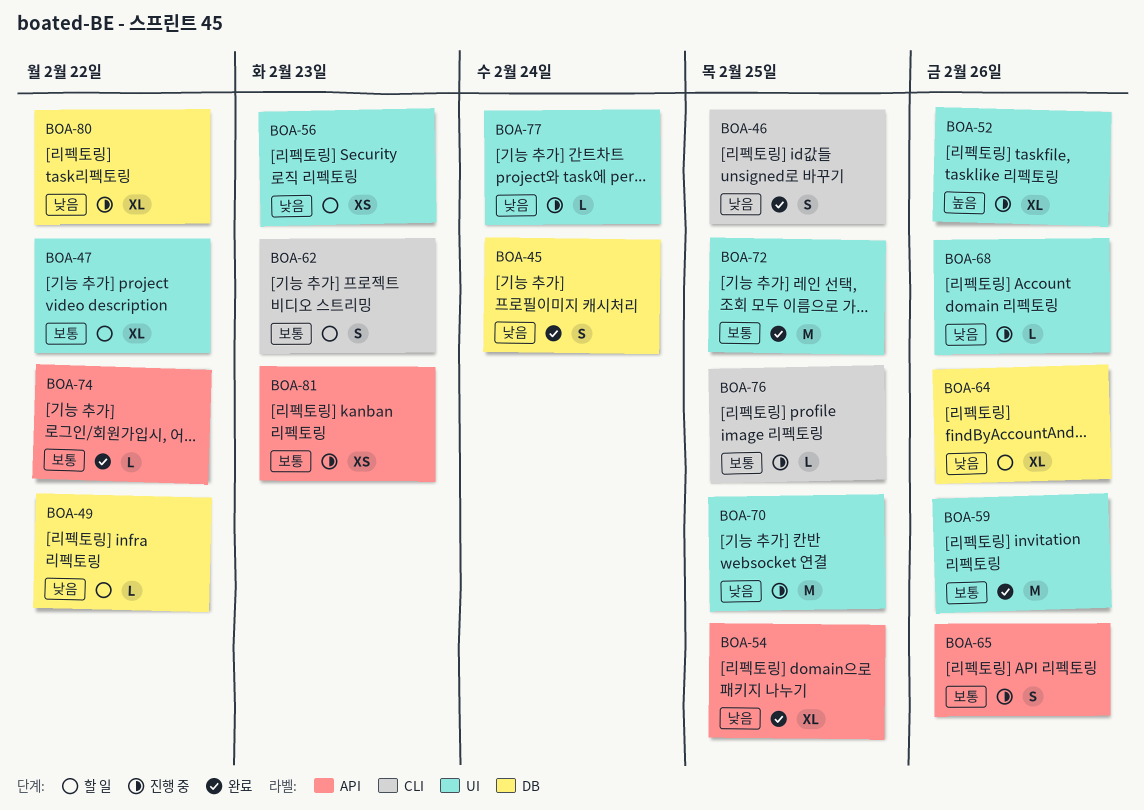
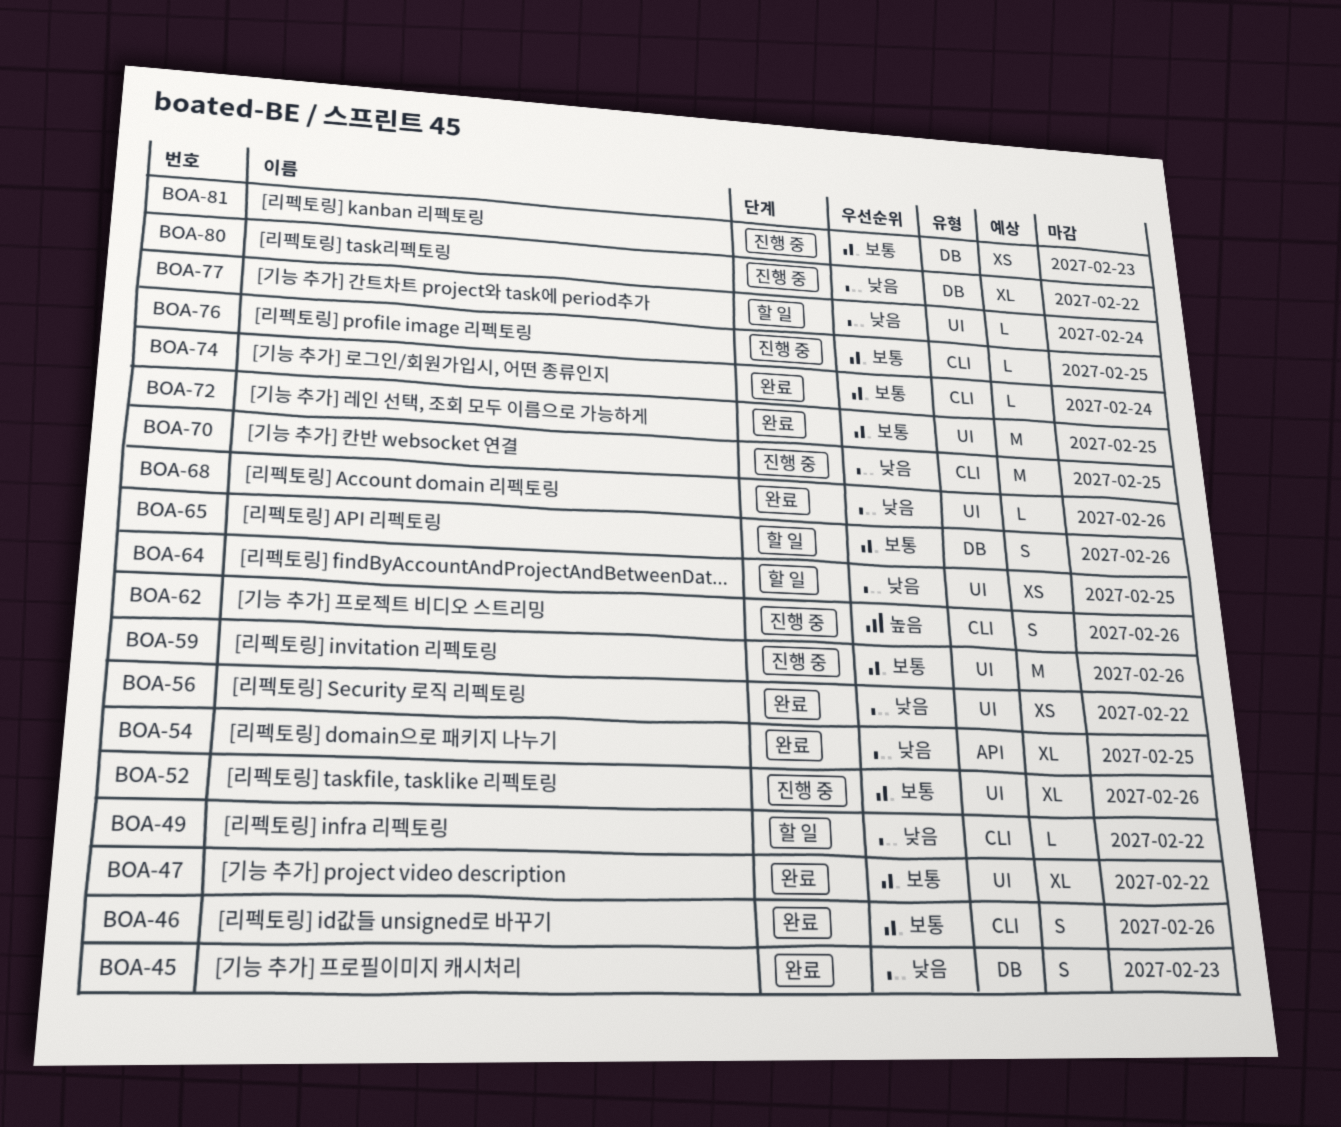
BOA-45, due: Feb 24 -> Feb 23
BOA-46, priority: 낮음 -> 보통
BOA-46, due: Feb 25 -> Feb 26
BOA-47, status: 할 일 -> 완료
BOA-49, label: DB -> CLI
BOA-52, priority: 높음 -> 보통
BOA-56, status: 할 일 -> 완료
BOA-56, due: Feb 23 -> Feb 22
BOA-59, status: 완료 -> 진행 중
BOA-62, status: 할 일 -> 진행 중
BOA-62, priority: 보통 -> 높음
BOA-62, due: Feb 23 -> Feb 26
BOA-64, label: DB -> UI
BOA-64, estimate: XL -> XS
BOA-64, due: Feb 26 -> Feb 25
BOA-65, status: 진행 중 -> 할 일
BOA-65, label: API -> DB
BOA-68, status: 진행 중 -> 완료
BOA-70, label: UI -> CLI
BOA-74, label: API -> CLI
BOA-74, due: Feb 22 -> Feb 24
BOA-77, status: 진행 중 -> 할 일
BOA-81, label: API -> DB

